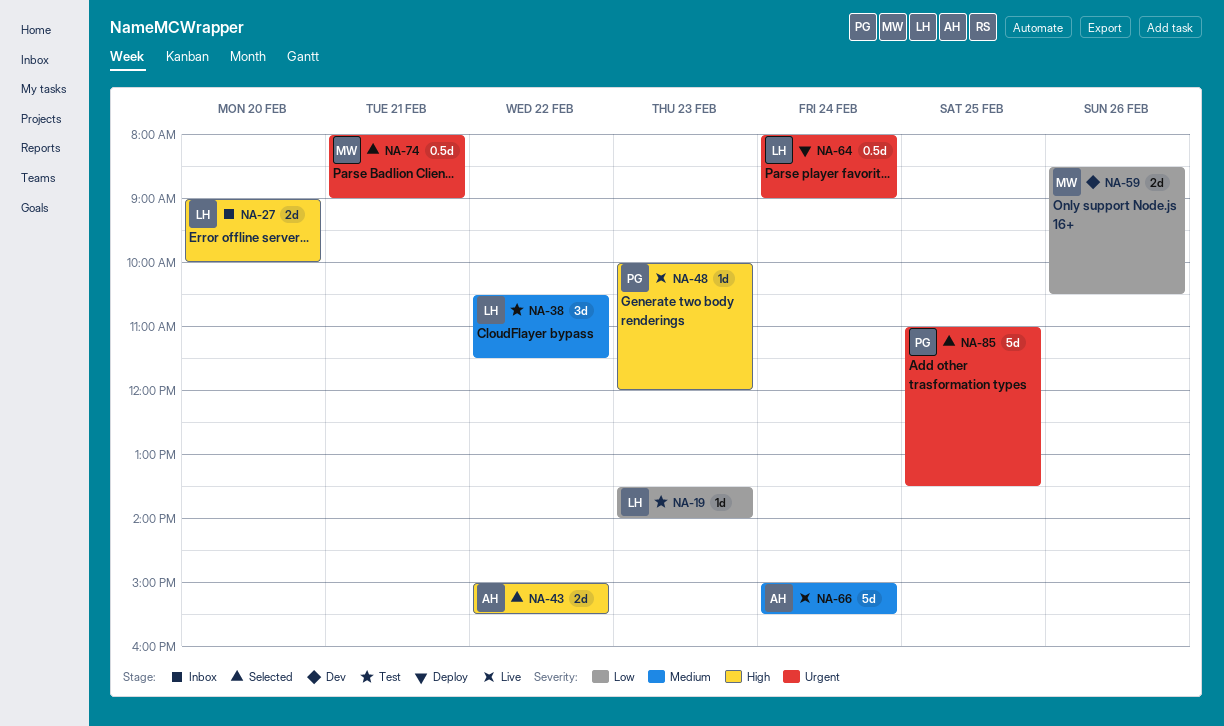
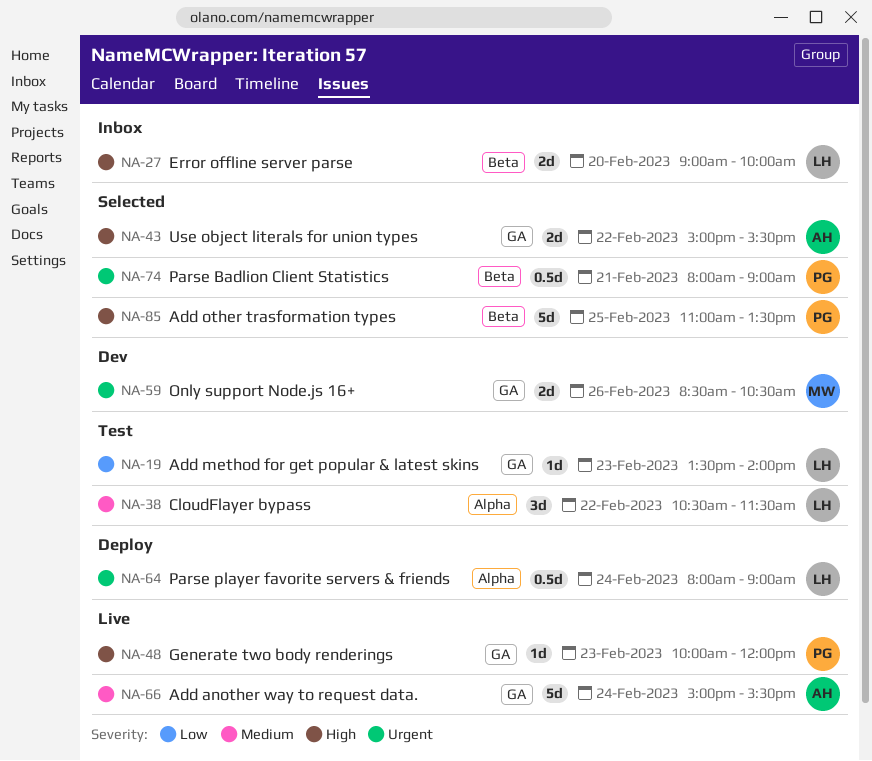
NA-59, priority: Low -> Urgent
NA-74, owner: MW -> PG
NA-85, priority: Urgent -> High

